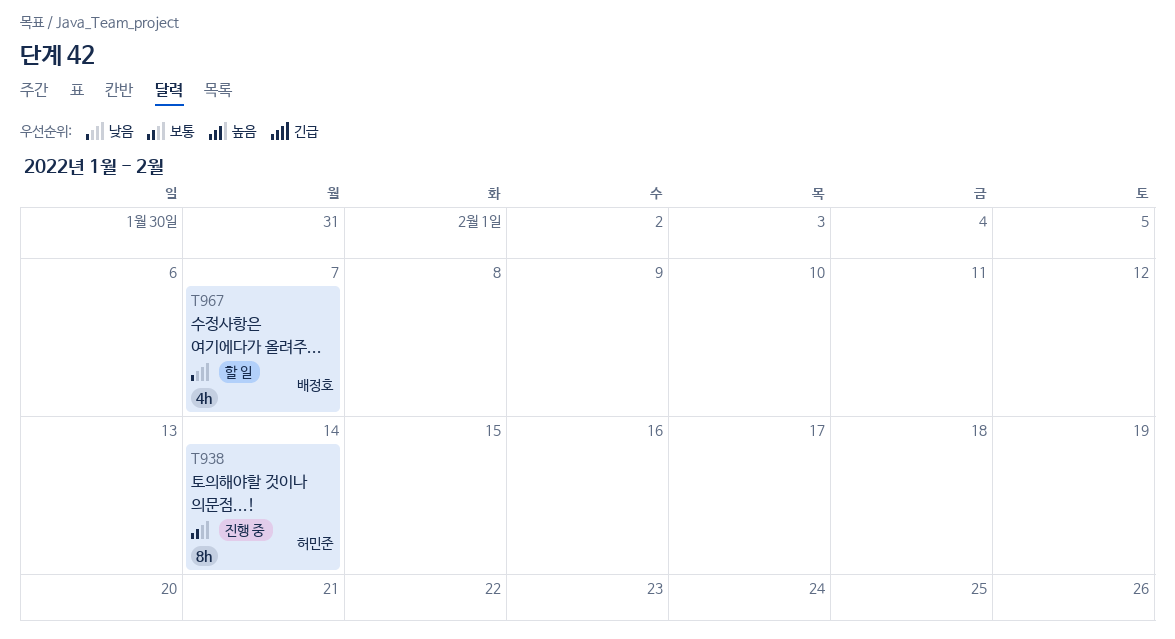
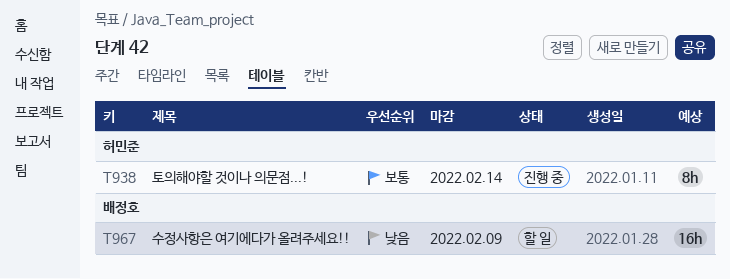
T967, estimate: 4h -> 16h
T967, due: Feb 7 -> Feb 9

